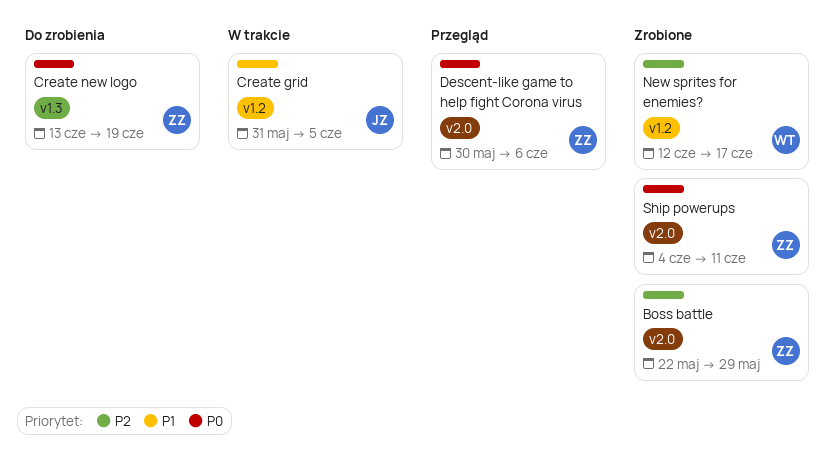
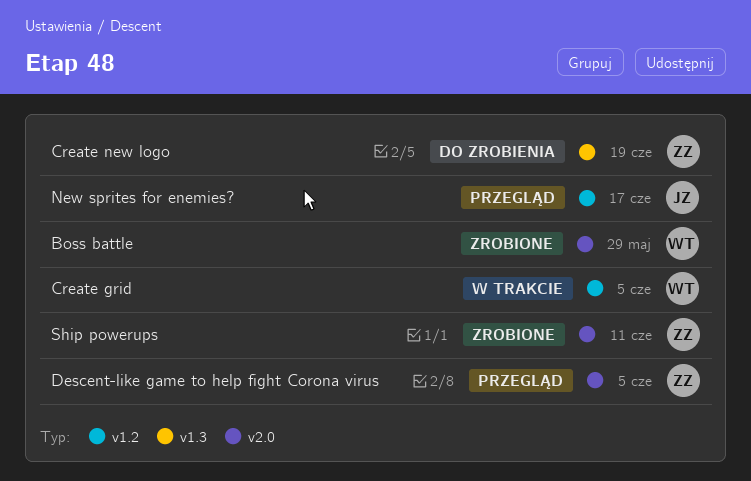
Boss battle, owner: ZZ -> WT
Create grid, owner: JZ -> WT
Descent-like game to help fight Corona virus, due: Jun 6 -> Jun 5
New sprites for enemies?, status: Zrobione -> Przegląd
New sprites for enemies?, owner: WT -> JZ

